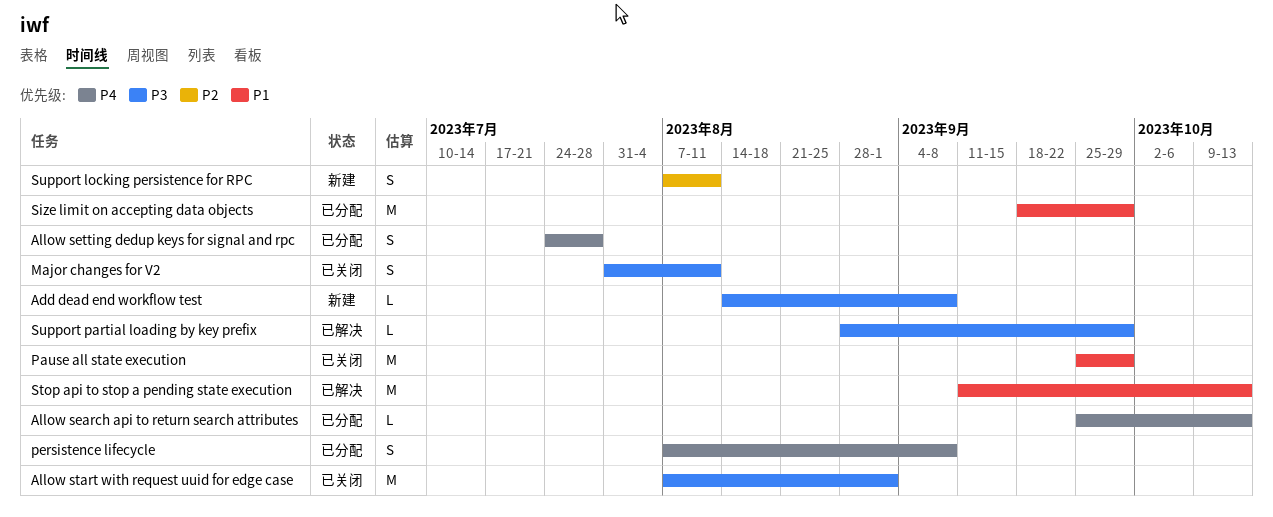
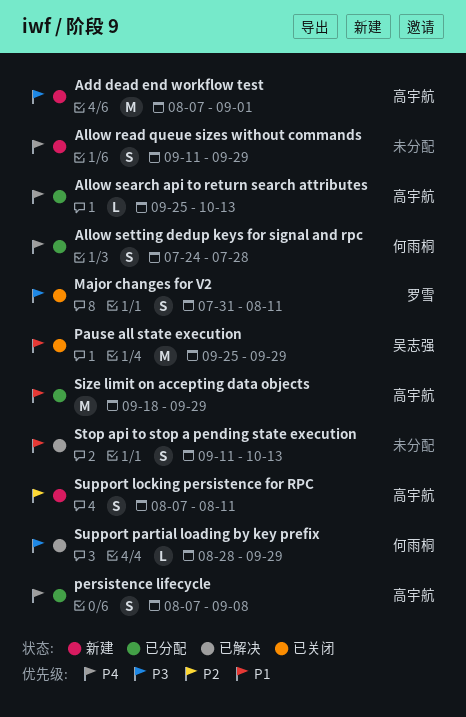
Add dead end workflow test, estimate: L -> M
Add dead end workflow test, start: Aug 14 -> Aug 7
Add dead end workflow test, due: Sep 8 -> Sep 1
Allow read queue sizes without commands: none -> present
Allow start with request uuid for edge case: present -> none
Stop api to stop a pending state execution, estimate: M -> S

